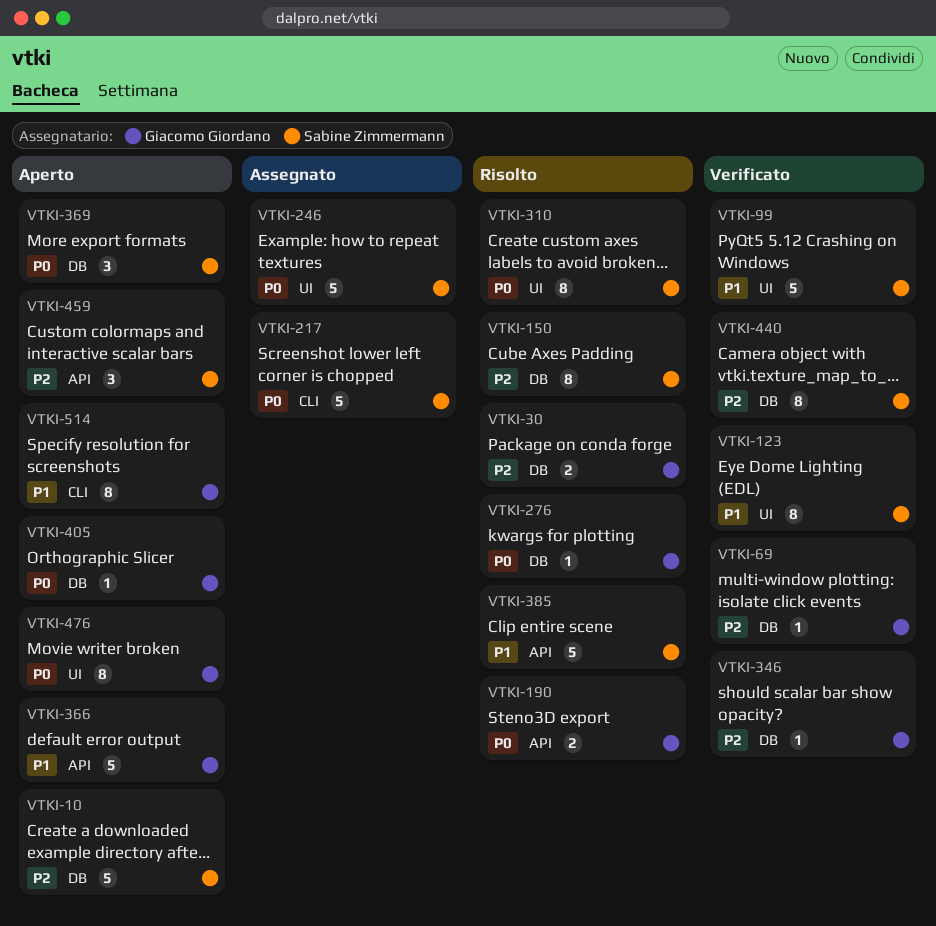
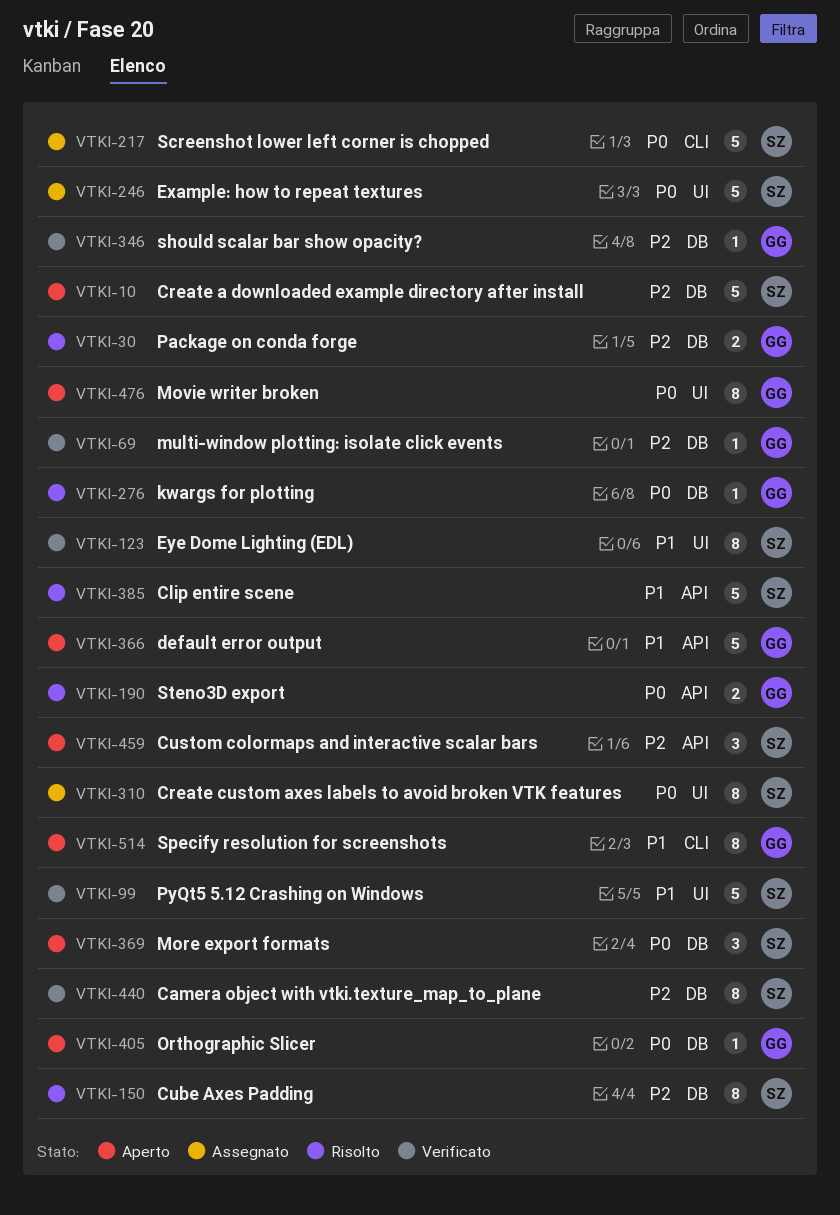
VTKI-310, status: Risolto -> Assegnato

